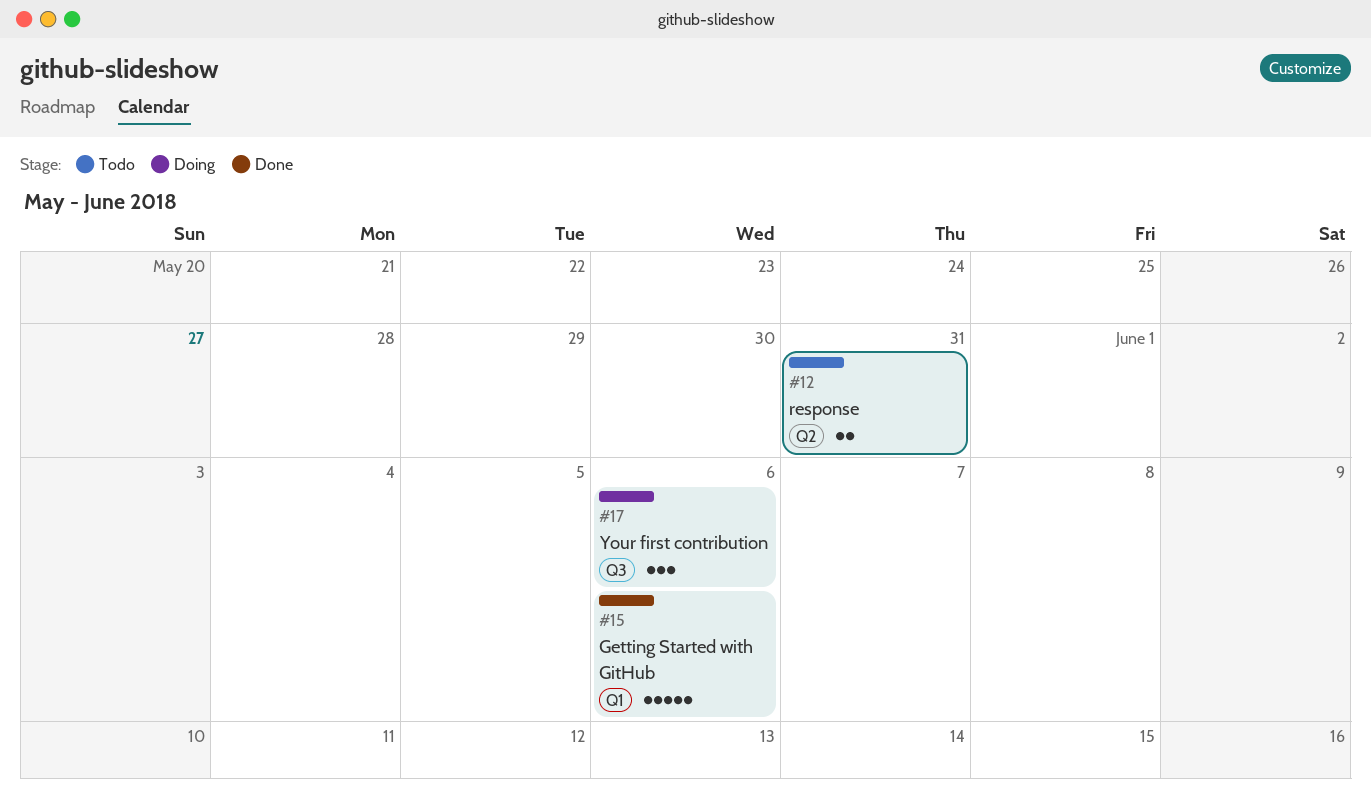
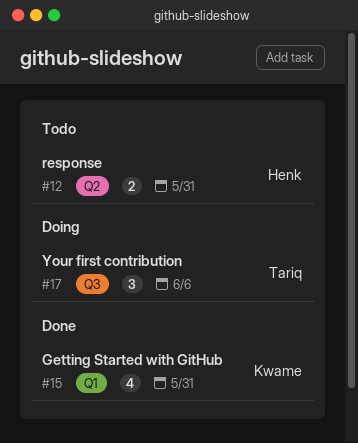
#15, estimate: 5 -> 4
#15, due: Jun 6 -> May 31

